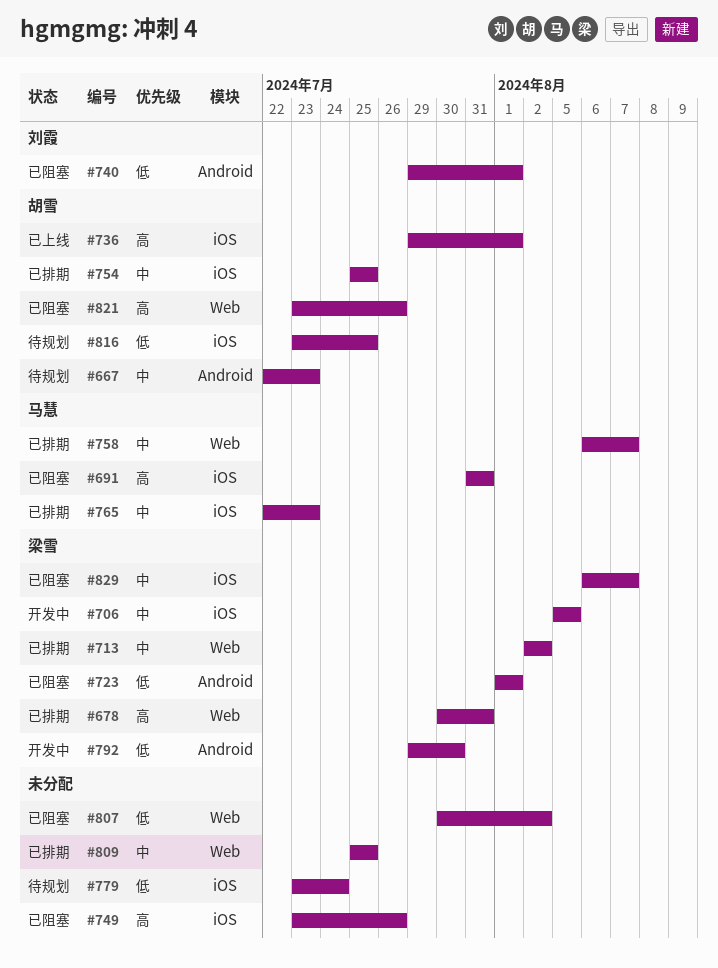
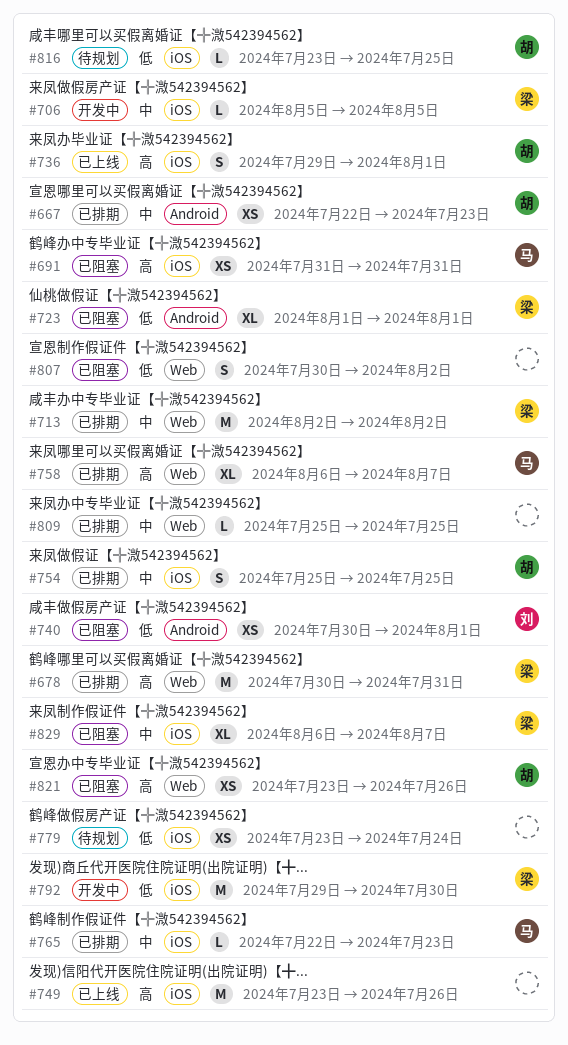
#667, status: 待规划 -> 已排期
#740, start: Jul 29 -> Jul 30
#749, status: 已阻塞 -> 已上线
#758, priority: 中 -> 高
#792, label: Android -> iOS

